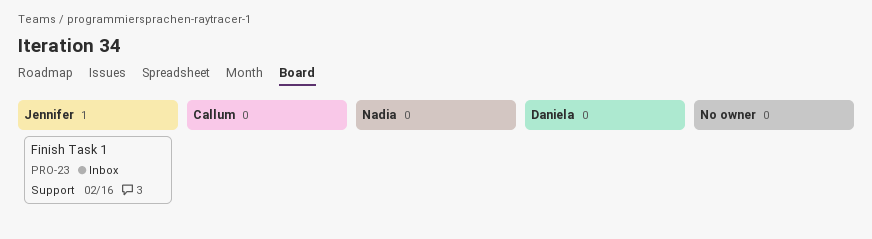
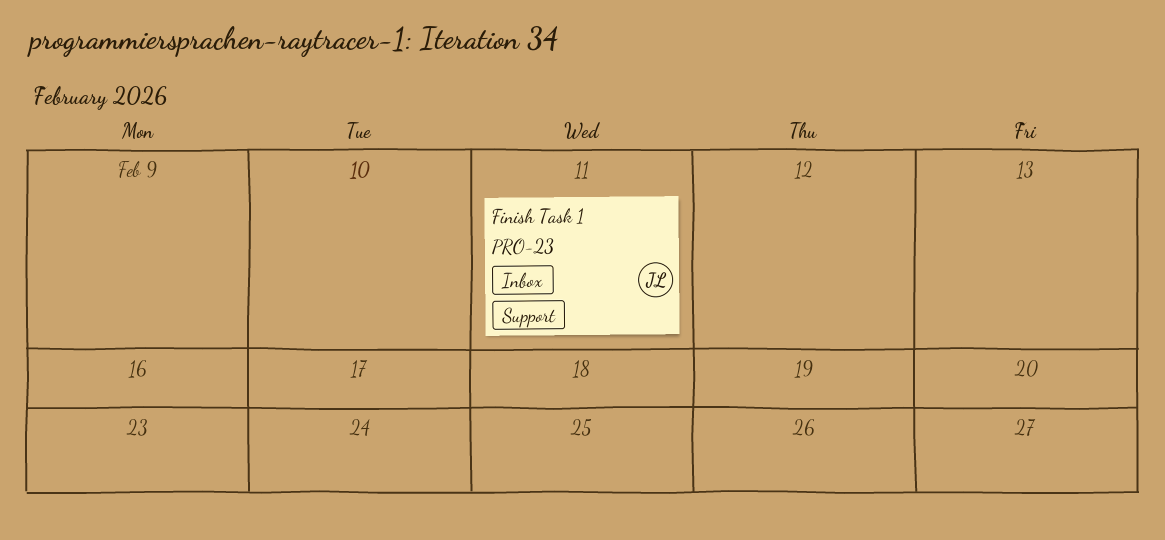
PRO-23, due: Feb 16 -> Feb 11

